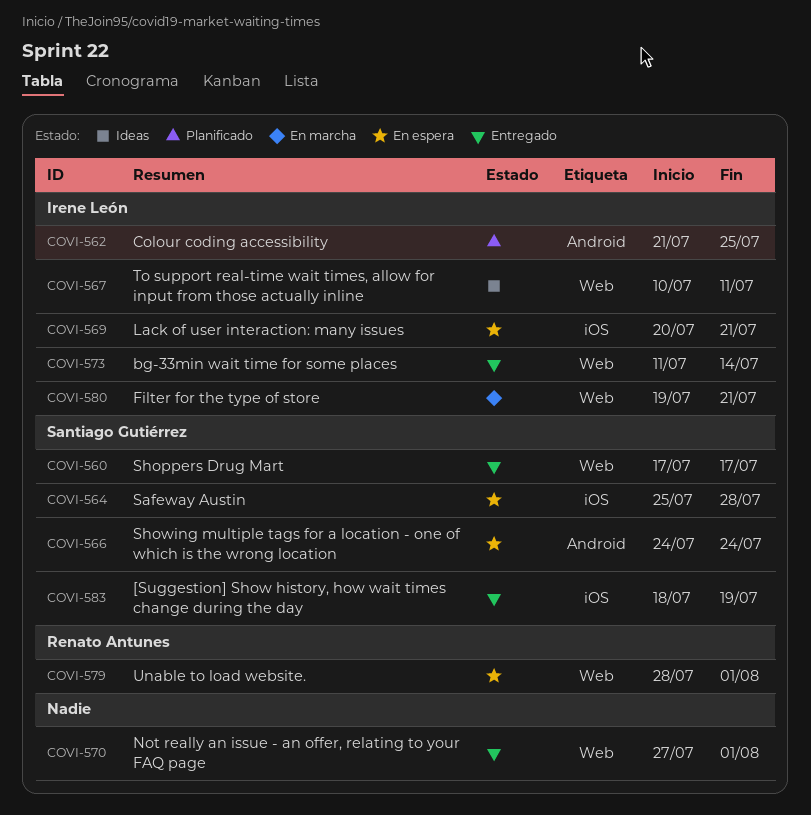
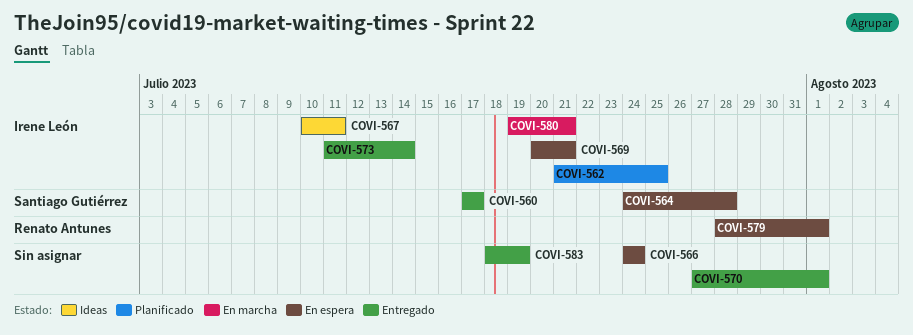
COVI-564, start: Jul 25 -> Jul 24
COVI-566, owner: Santiago Gutiérrez -> none
COVI-583, owner: Santiago Gutiérrez -> none

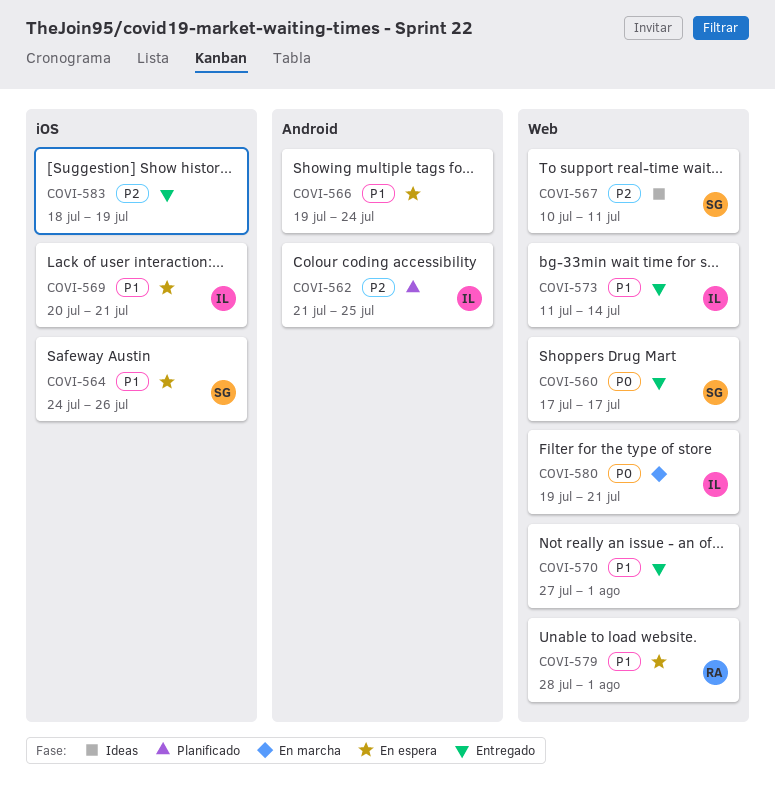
COVI-564, due: Jul 28 -> Jul 26
COVI-566, start: Jul 24 -> Jul 19
COVI-567, owner: Irene León -> Santiago Gutiérrez

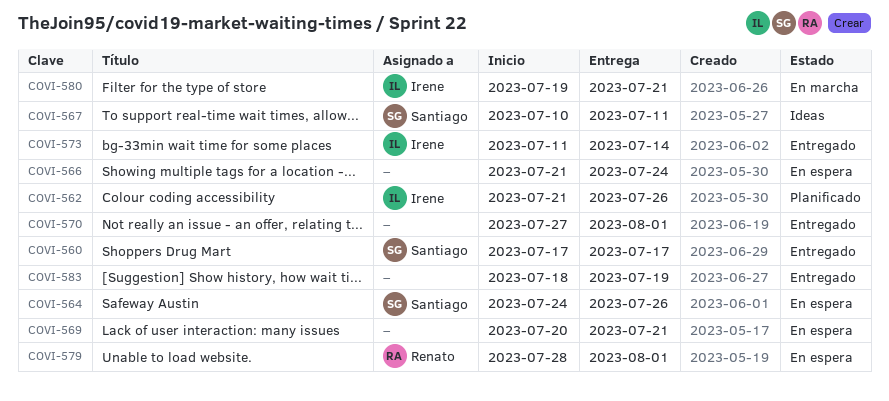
COVI-562, due: Jul 25 -> Jul 26
COVI-566, start: Jul 19 -> Jul 21
COVI-569, owner: Irene -> none

